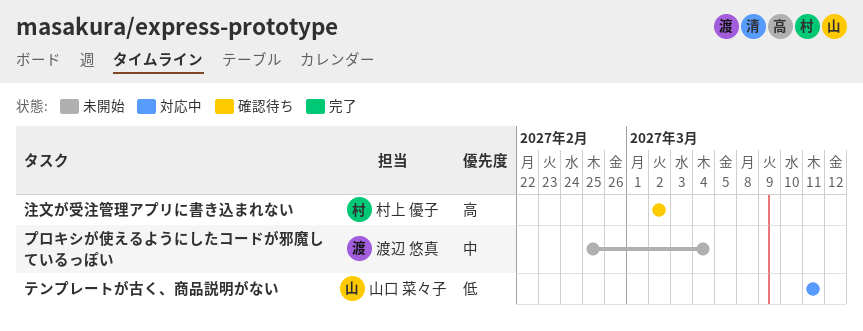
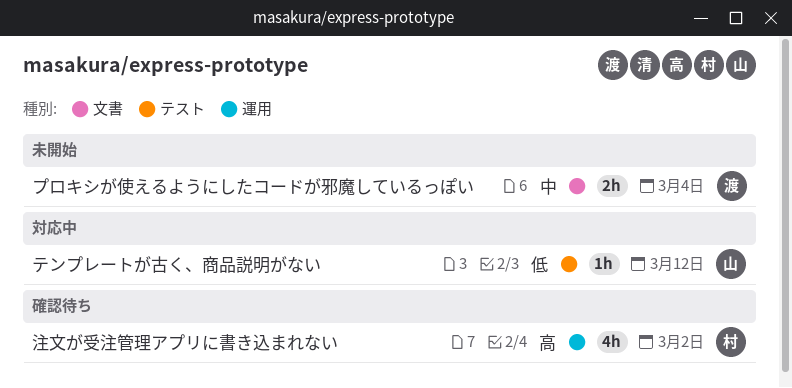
テンプレートが古く、商品説明がない, due: Mar 11 -> Mar 12

